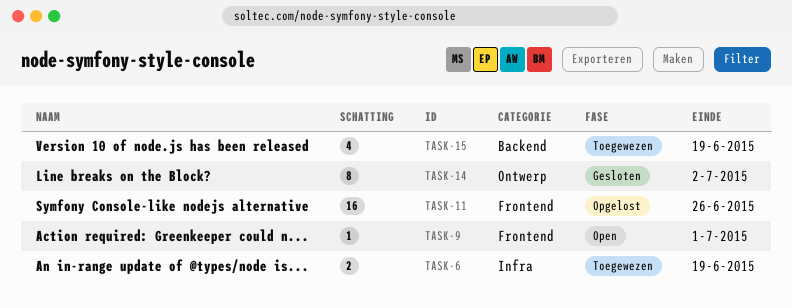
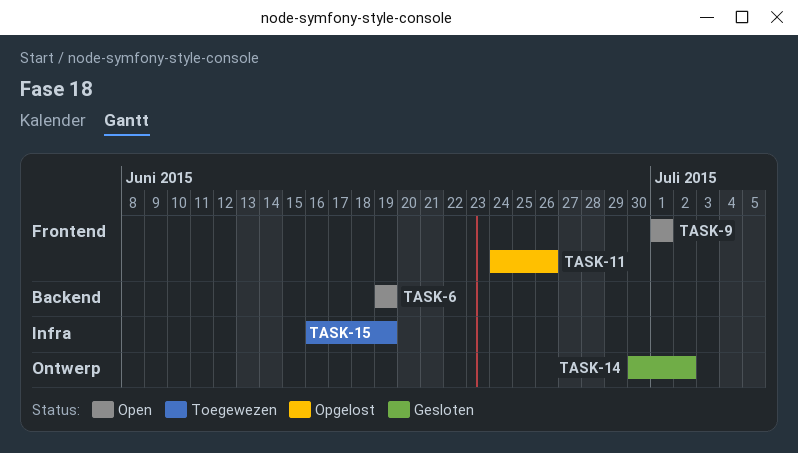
TASK-6, status: Toegewezen -> Open
TASK-6, label: Infra -> Backend
TASK-15, label: Backend -> Infra

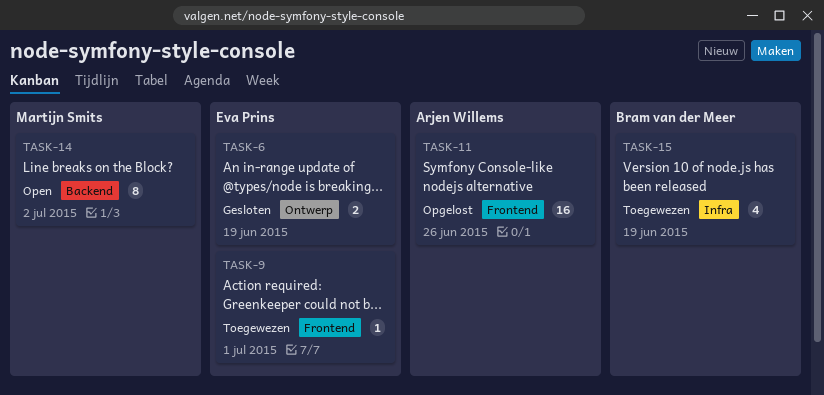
TASK-6, status: Open -> Gesloten
TASK-6, label: Backend -> Ontwerp
TASK-9, status: Open -> Toegewezen
TASK-14, status: Gesloten -> Open
TASK-14, label: Ontwerp -> Backend

